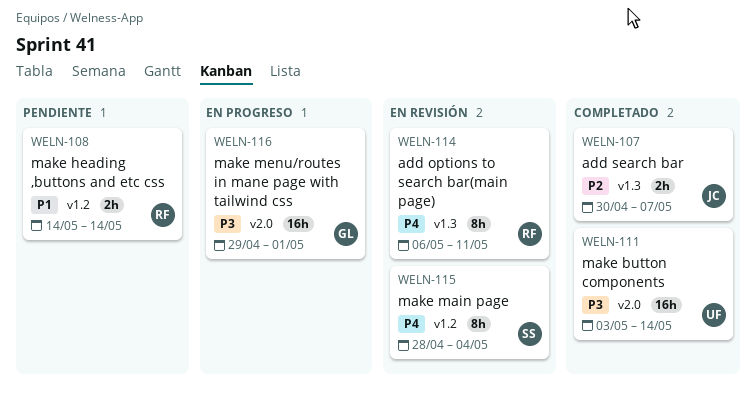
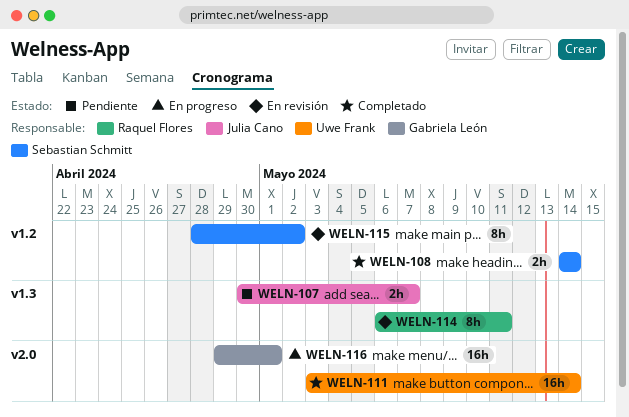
WELN-107, status: Completado -> Pendiente
WELN-108, status: Pendiente -> Completado
WELN-108, owner: Raquel Flores -> Sebastian Schmitt
WELN-115, due: May 4 -> May 2

